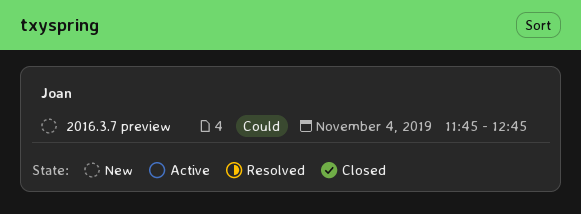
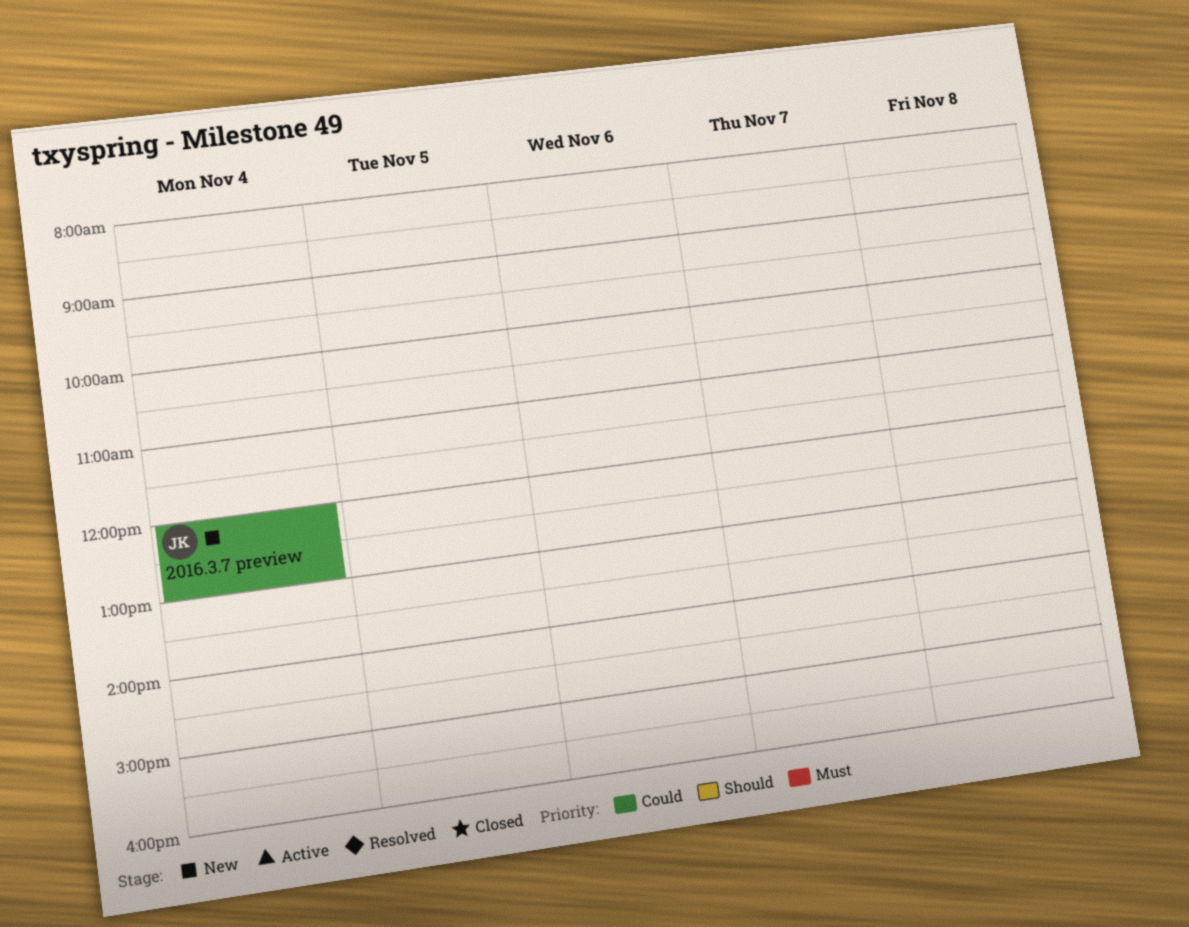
2016.3.7 preview, begins: 11:45 -> 12:00
2016.3.7 preview, ends: 12:45 -> 13:00

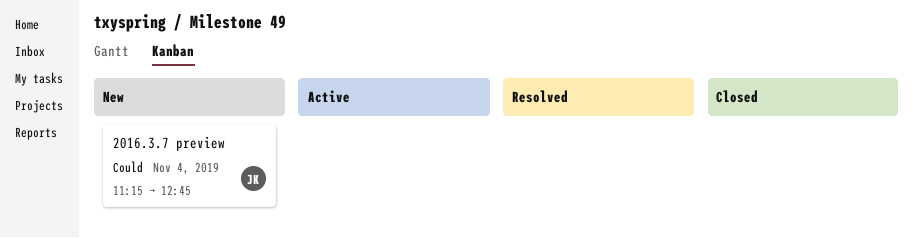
2016.3.7 preview, begins: 12:00 -> 11:15
2016.3.7 preview, ends: 13:00 -> 12:45

